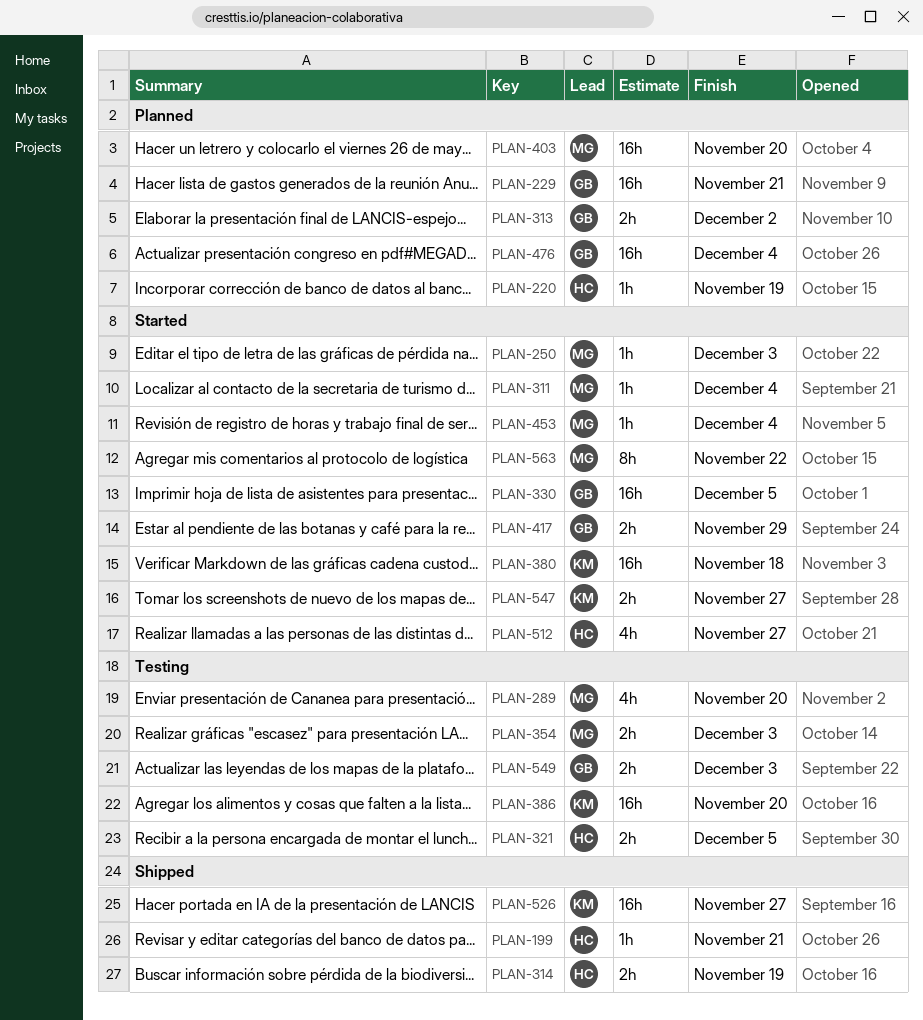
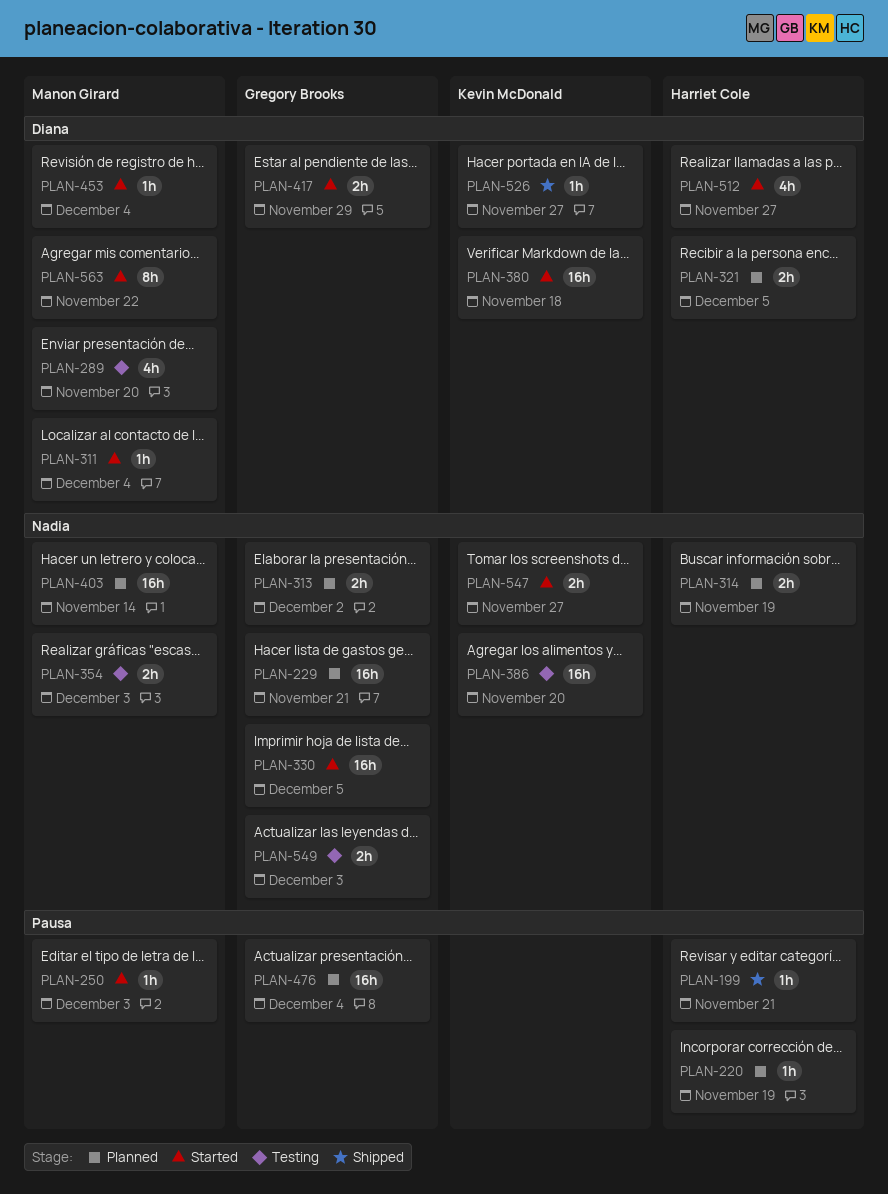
PLAN-314, status: Shipped -> Planned
PLAN-321, status: Testing -> Planned
PLAN-403, due: Nov 20 -> Nov 14
PLAN-526, estimate: 16h -> 1h

